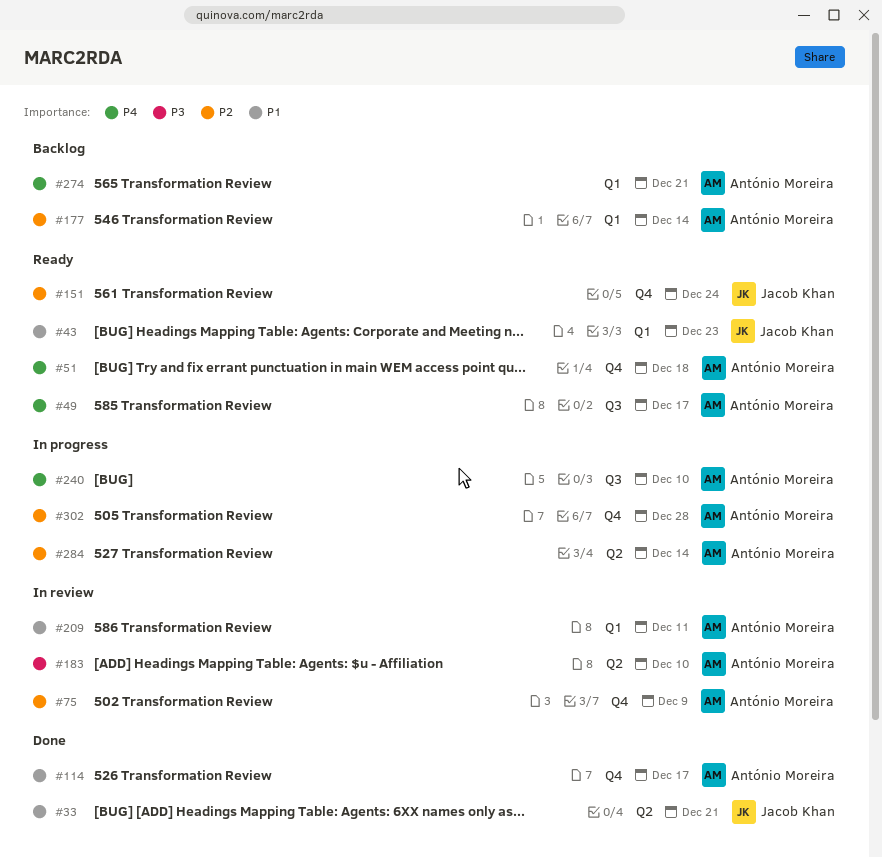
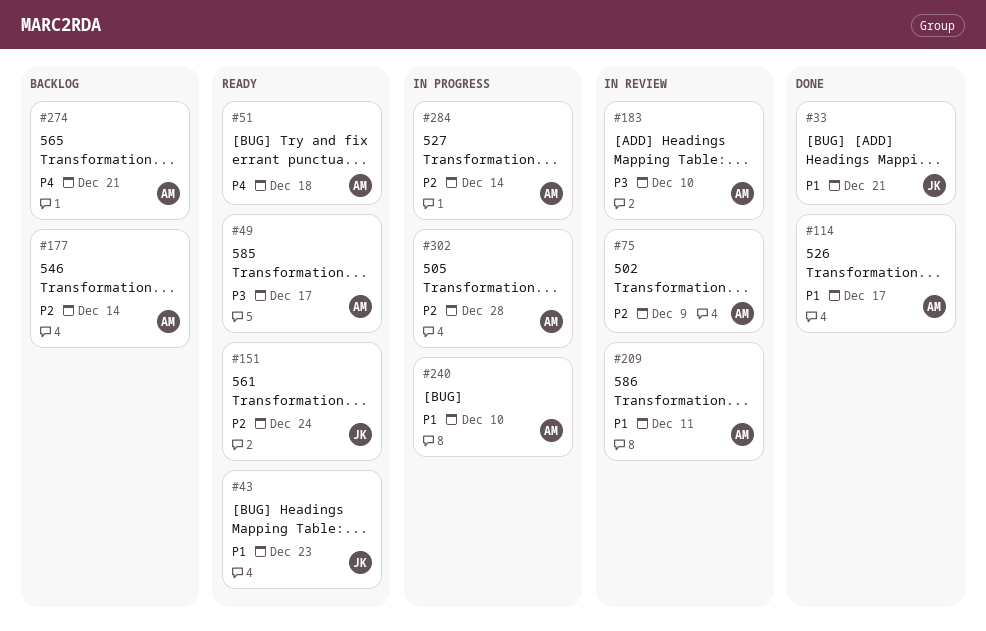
#49, priority: P4 -> P3
#240, priority: P4 -> P1

